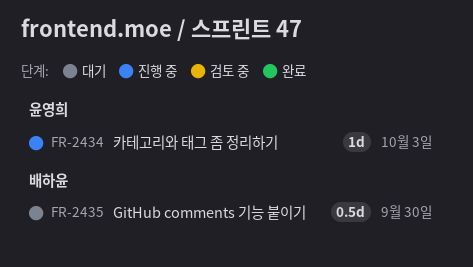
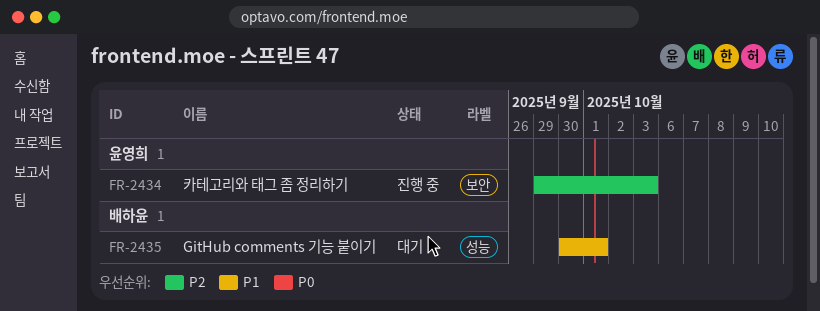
FR-2435, due: Sep 30 -> Oct 1

